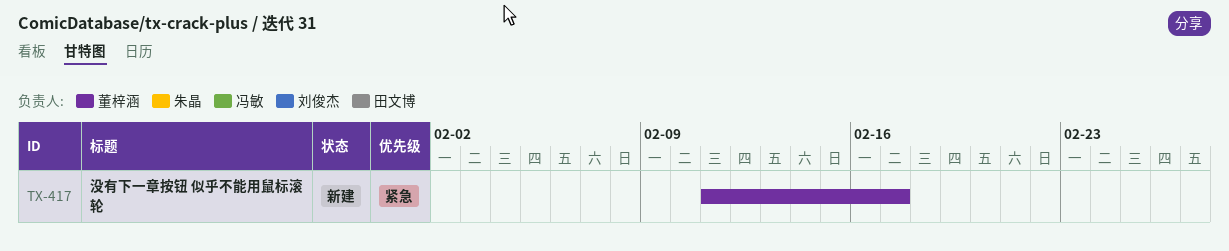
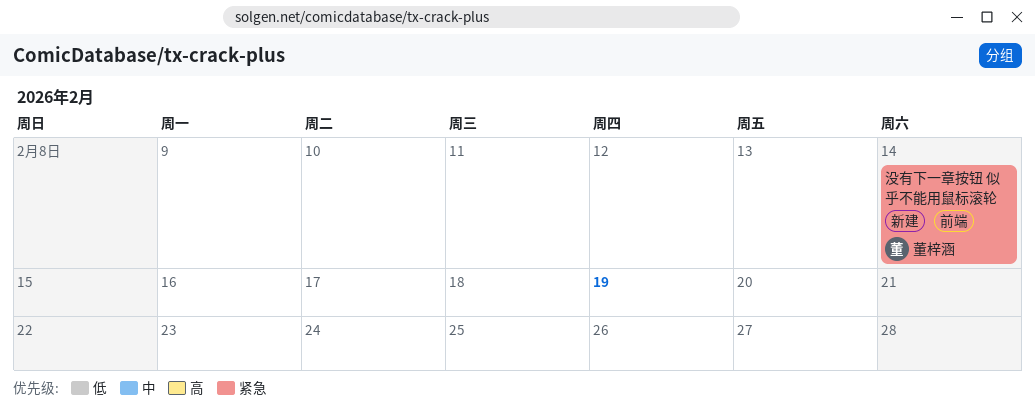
没有下一章按钮 似乎不能用鼠标滚轮, due: Feb 17 -> Feb 14

